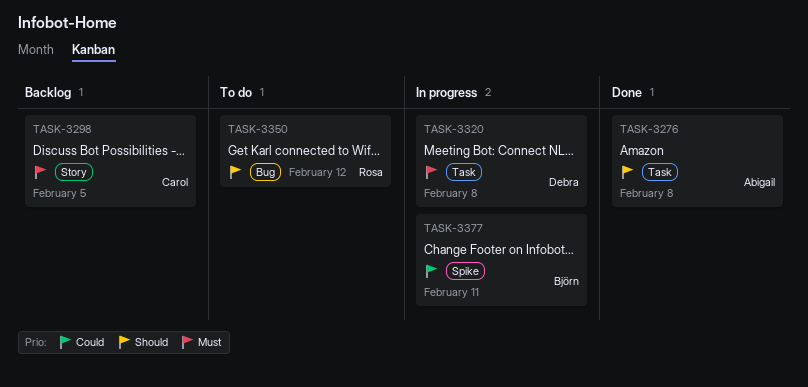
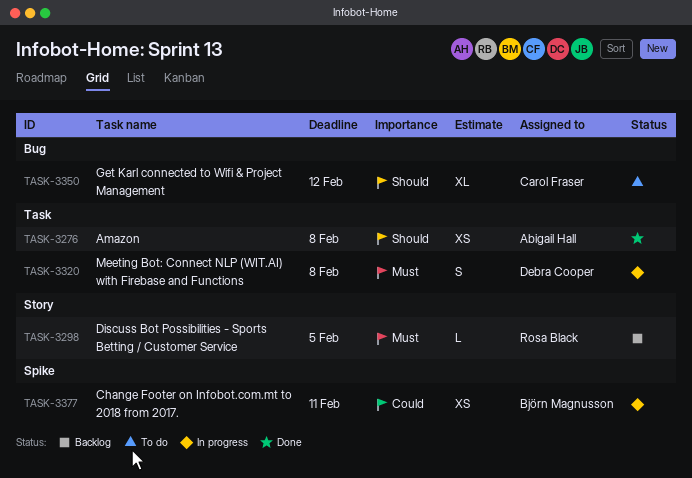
TASK-3298, owner: Carol Fraser -> Rosa Black
TASK-3350, owner: Rosa Black -> Carol Fraser

